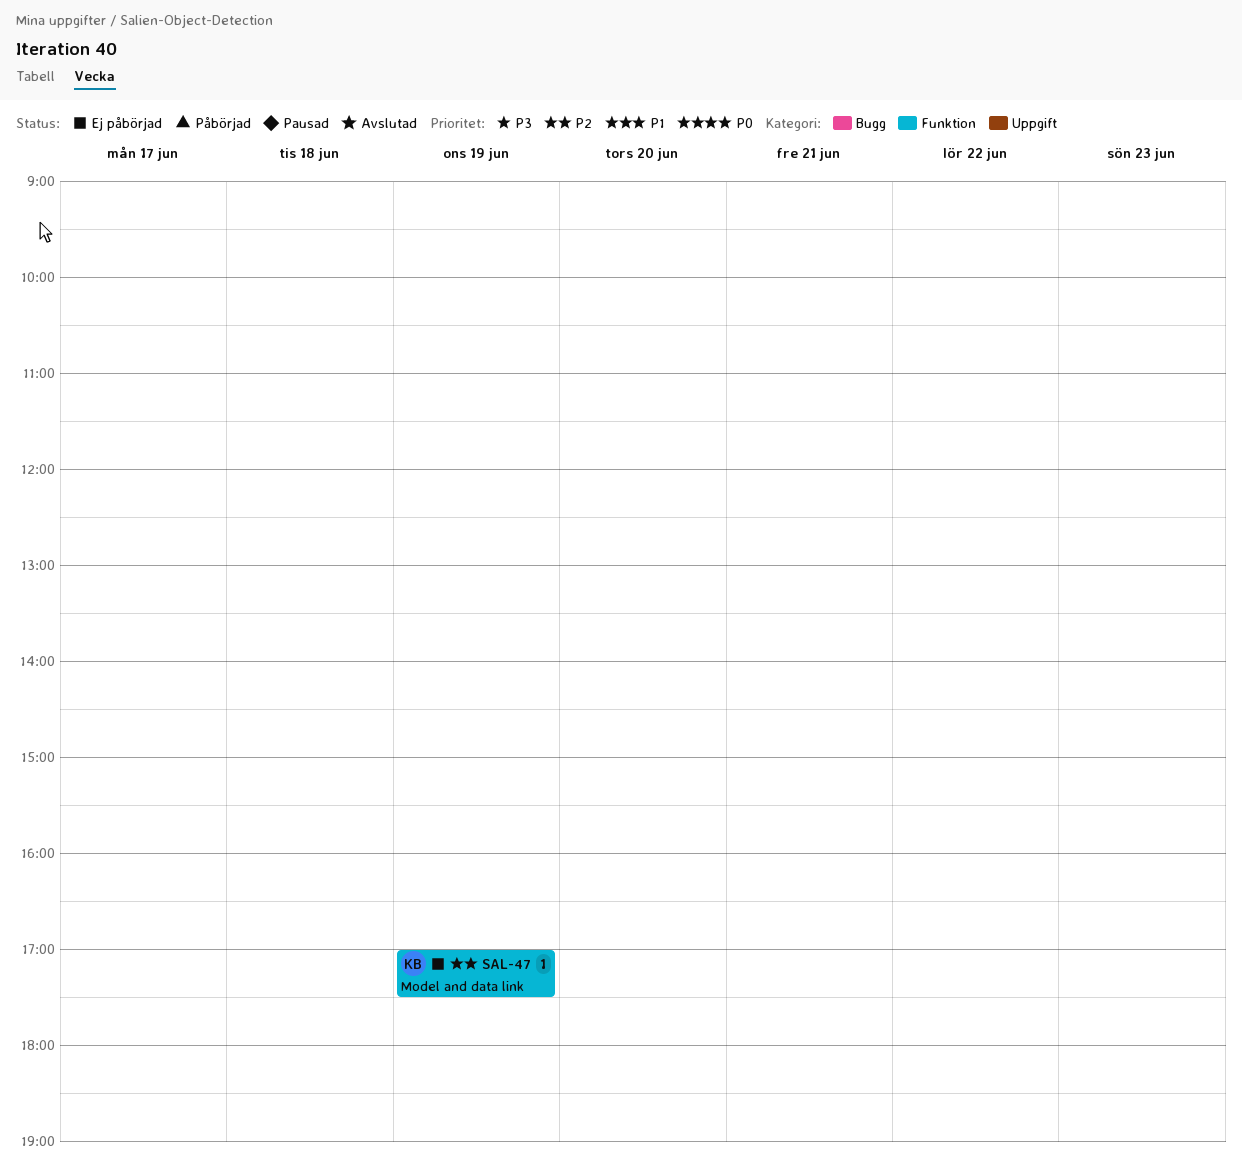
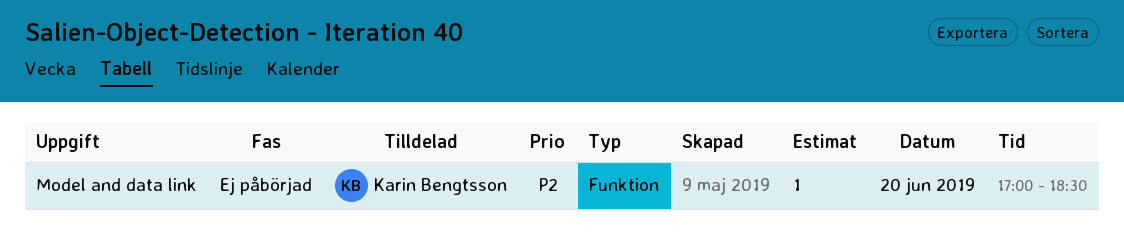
Model and data link, day: Jun 19 -> Jun 20
Model and data link, ends: 17:30 -> 18:30

